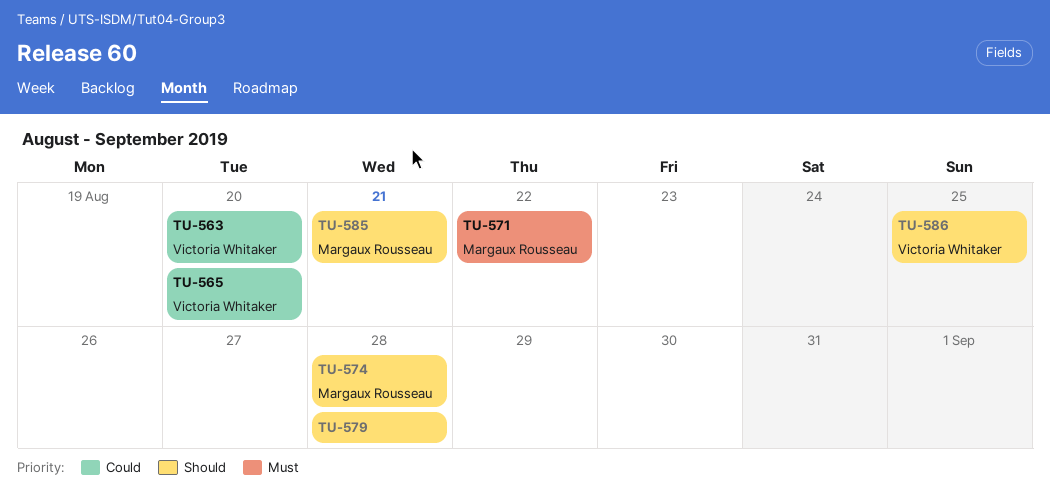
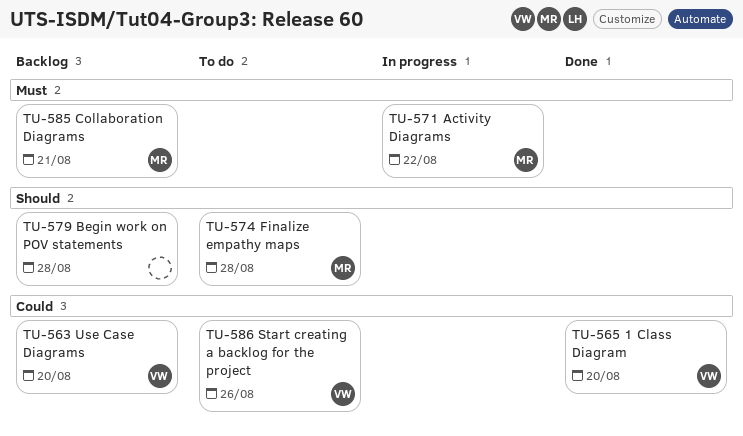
TU-585, priority: Should -> Must
TU-586, priority: Should -> Could
TU-586, due: Aug 25 -> Aug 26

